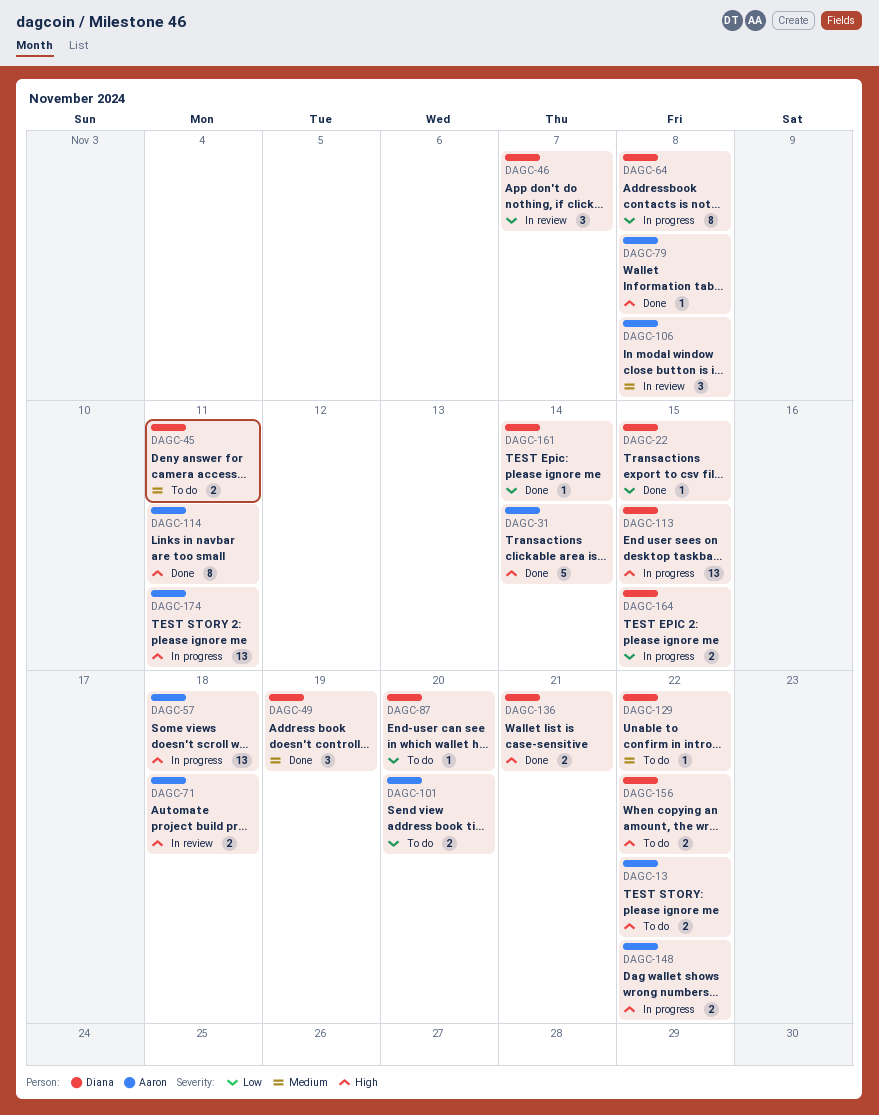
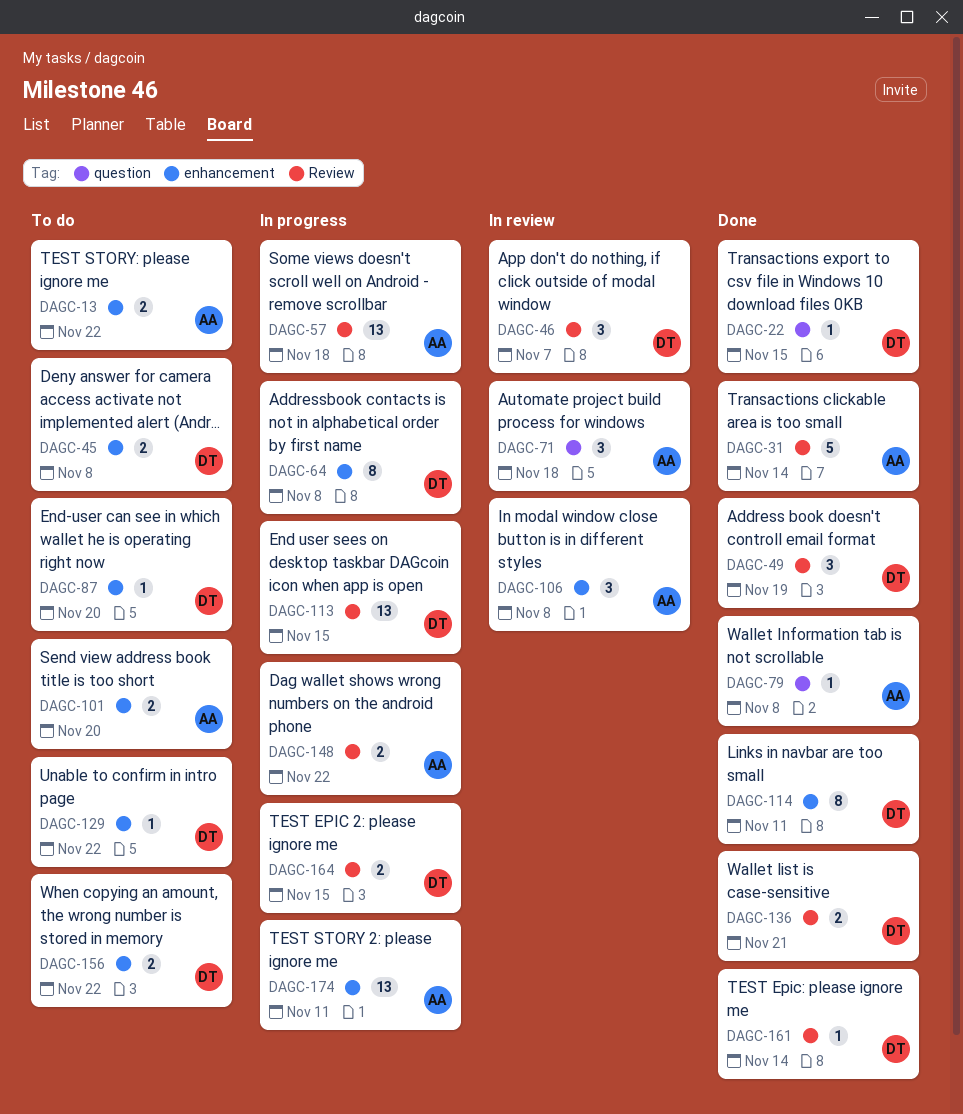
DAGC-45, due: Nov 11 -> Nov 8
DAGC-71, estimate: 2 -> 3
DAGC-114, owner: Aaron -> Diana

